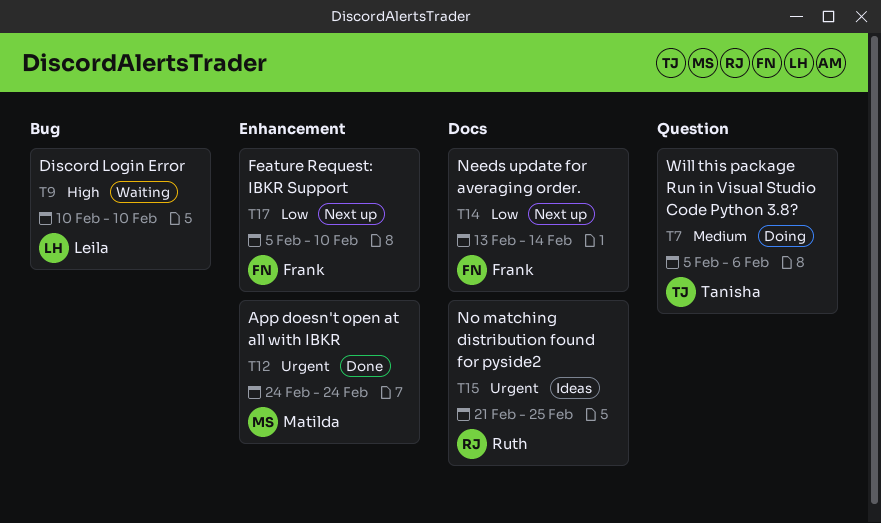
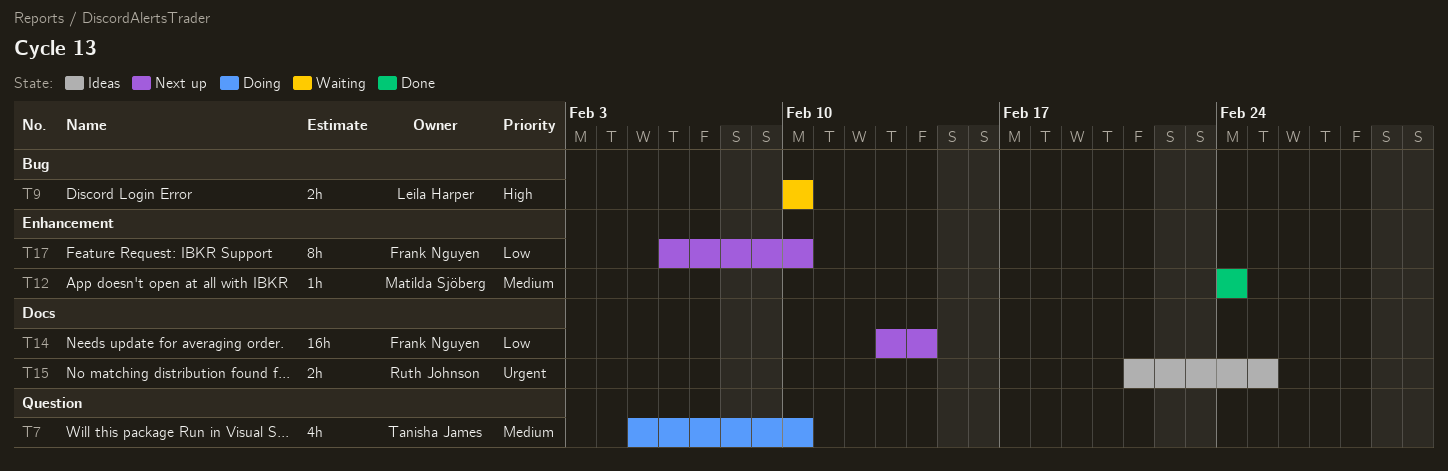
T7, due: Feb 6 -> Feb 10
T12, priority: Urgent -> Medium
T17, start: Feb 5 -> Feb 6

